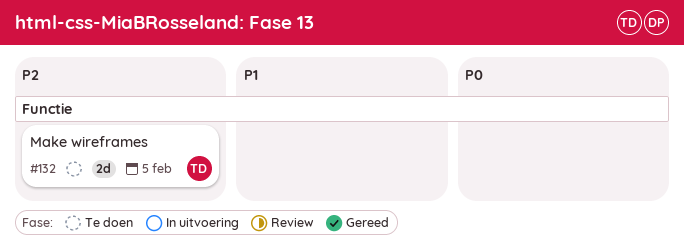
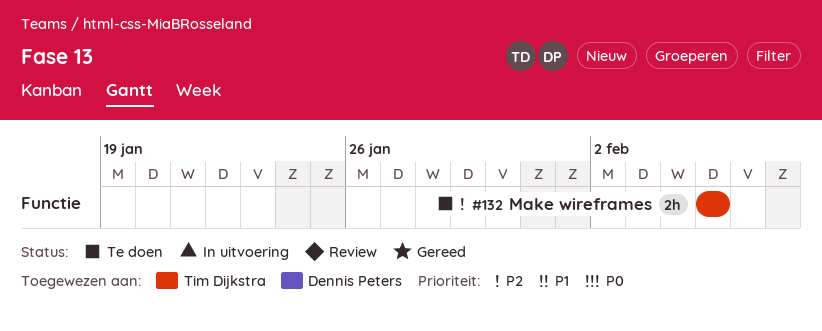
#132, estimate: 2d -> 2h

